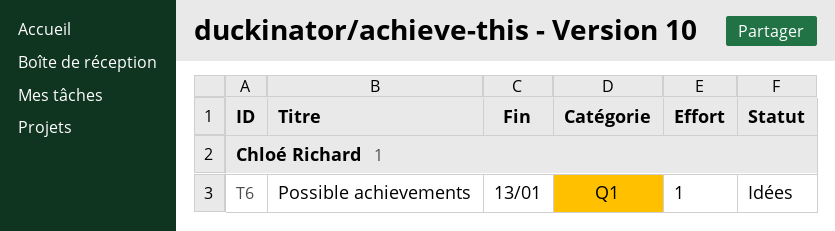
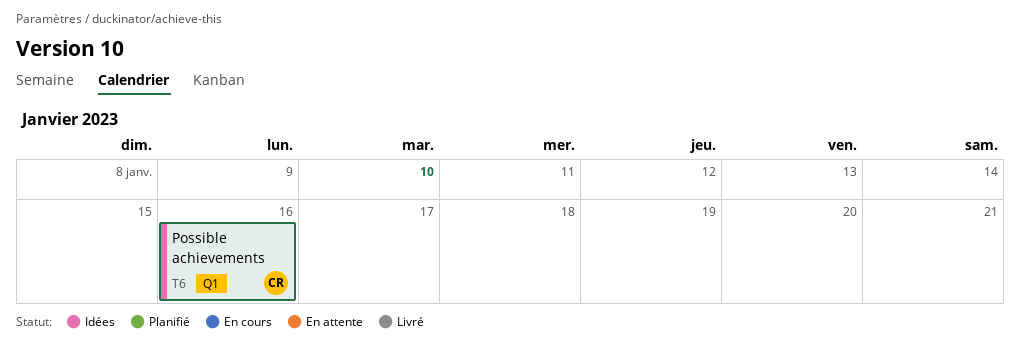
T6, due: Jan 13 -> Jan 16

